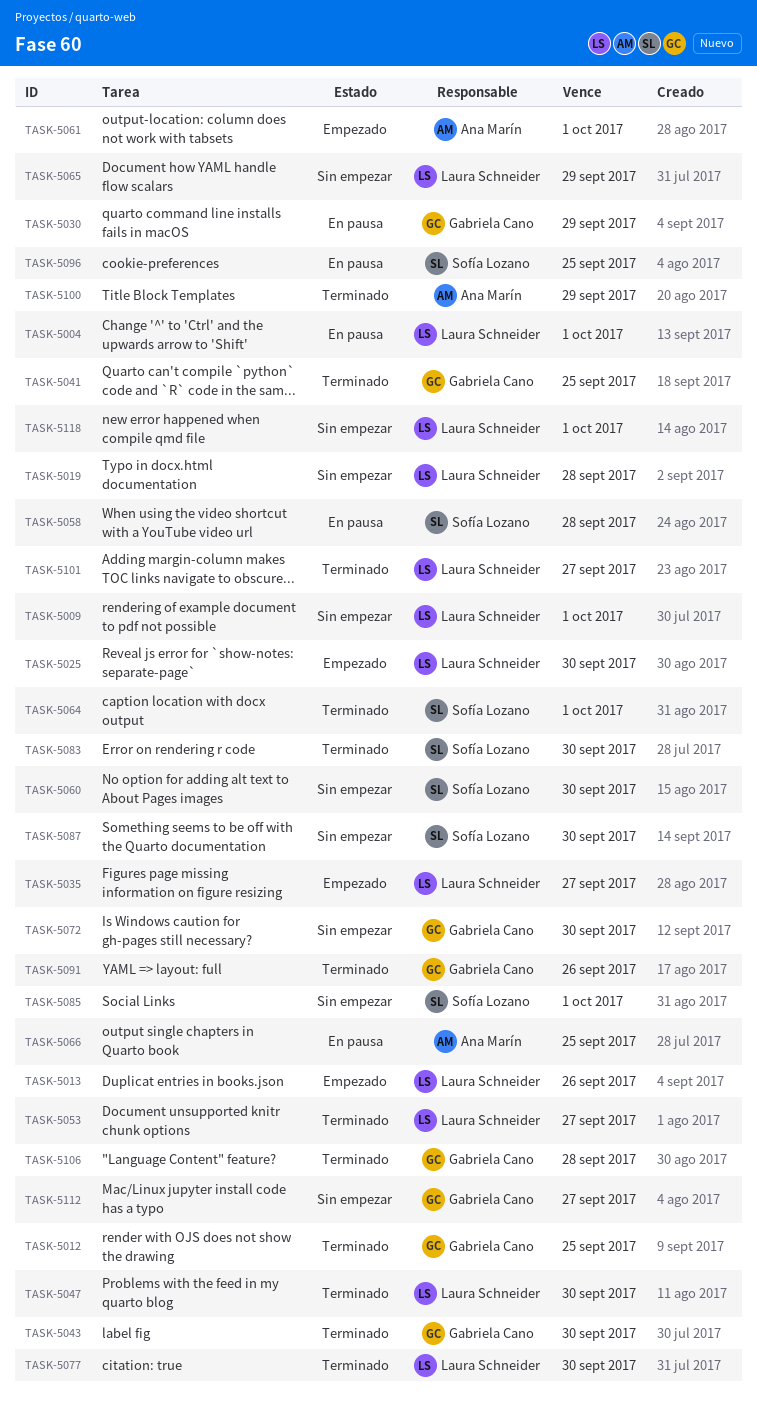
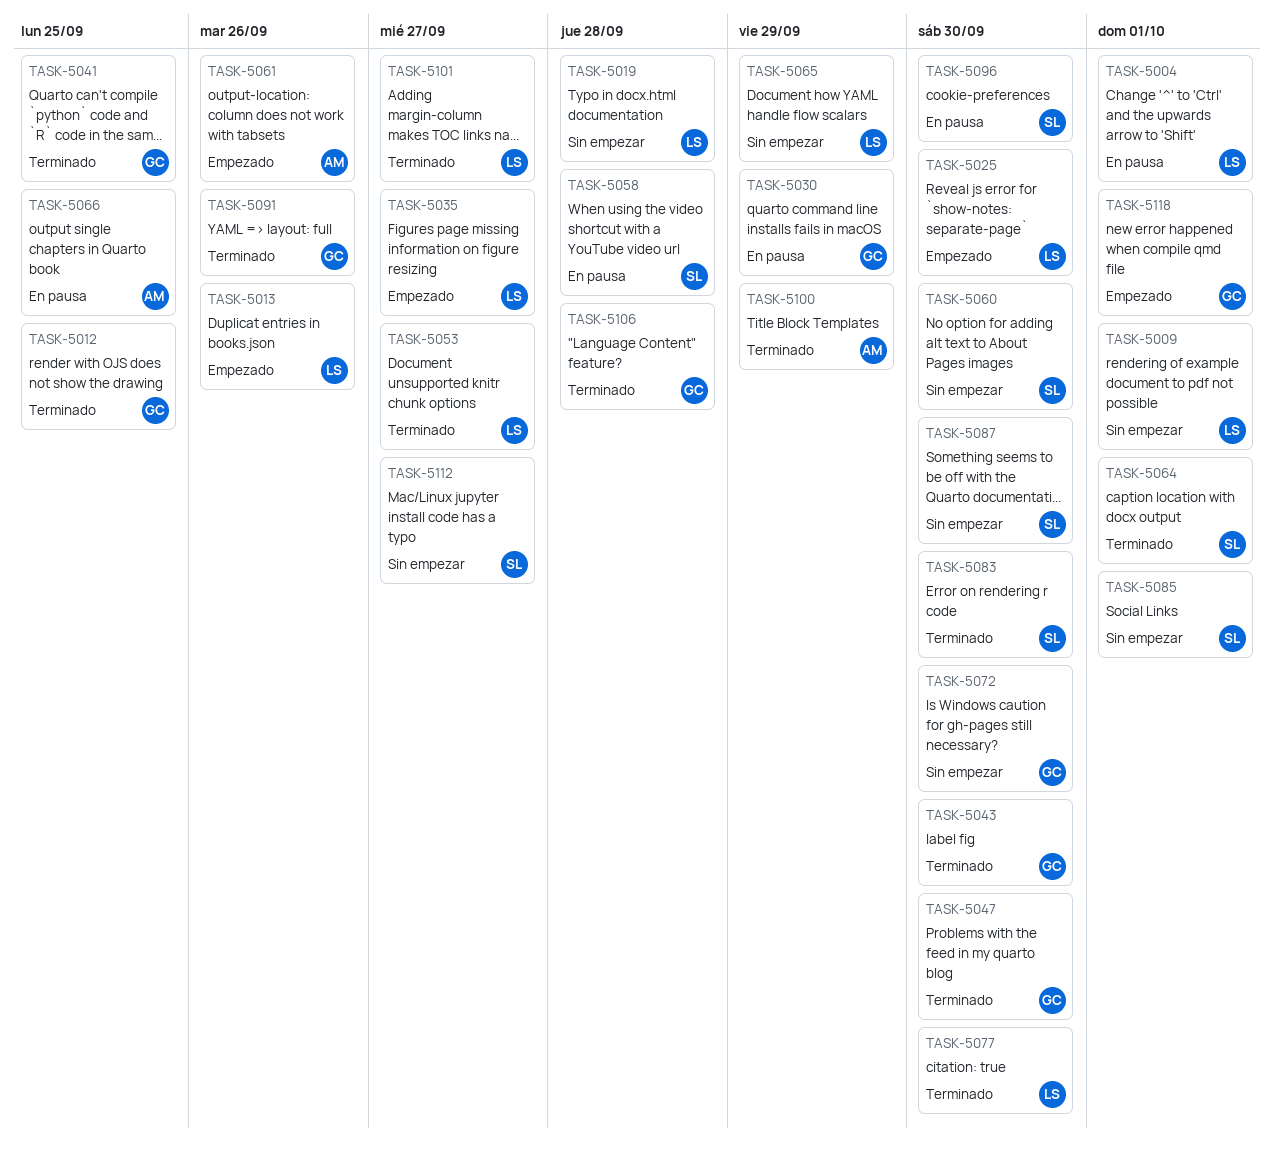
TASK-5047, owner: Laura Schneider -> Gabriela Cano
TASK-5061, due: Oct 1 -> Sep 26
TASK-5096, due: Sep 25 -> Sep 30
TASK-5112, owner: Gabriela Cano -> Sofía Lozano
TASK-5118, status: Sin empezar -> Empezado
TASK-5118, owner: Laura Schneider -> Gabriela Cano

